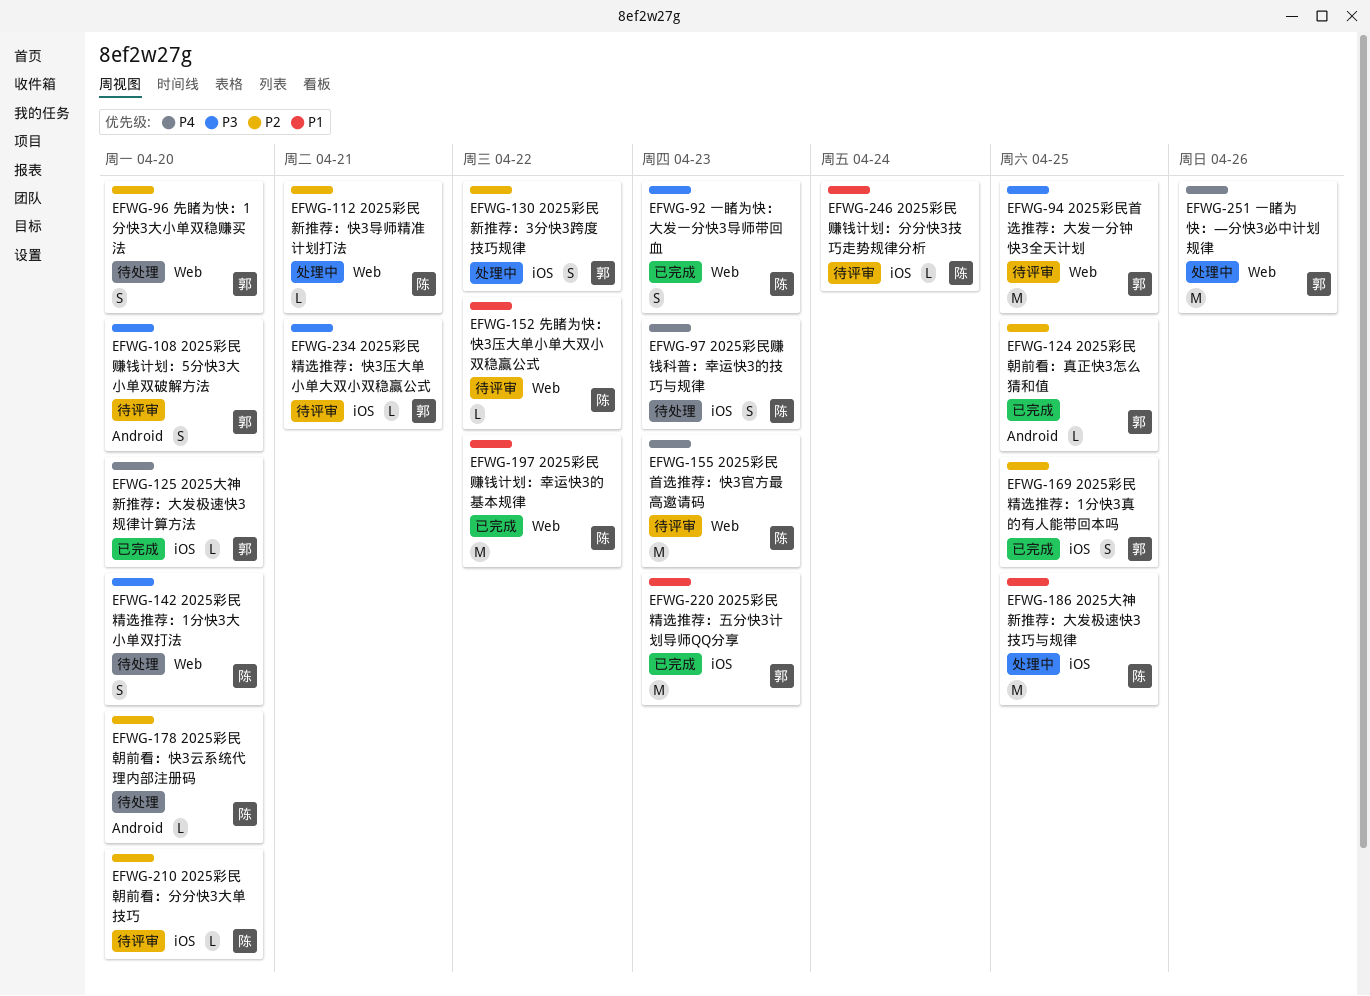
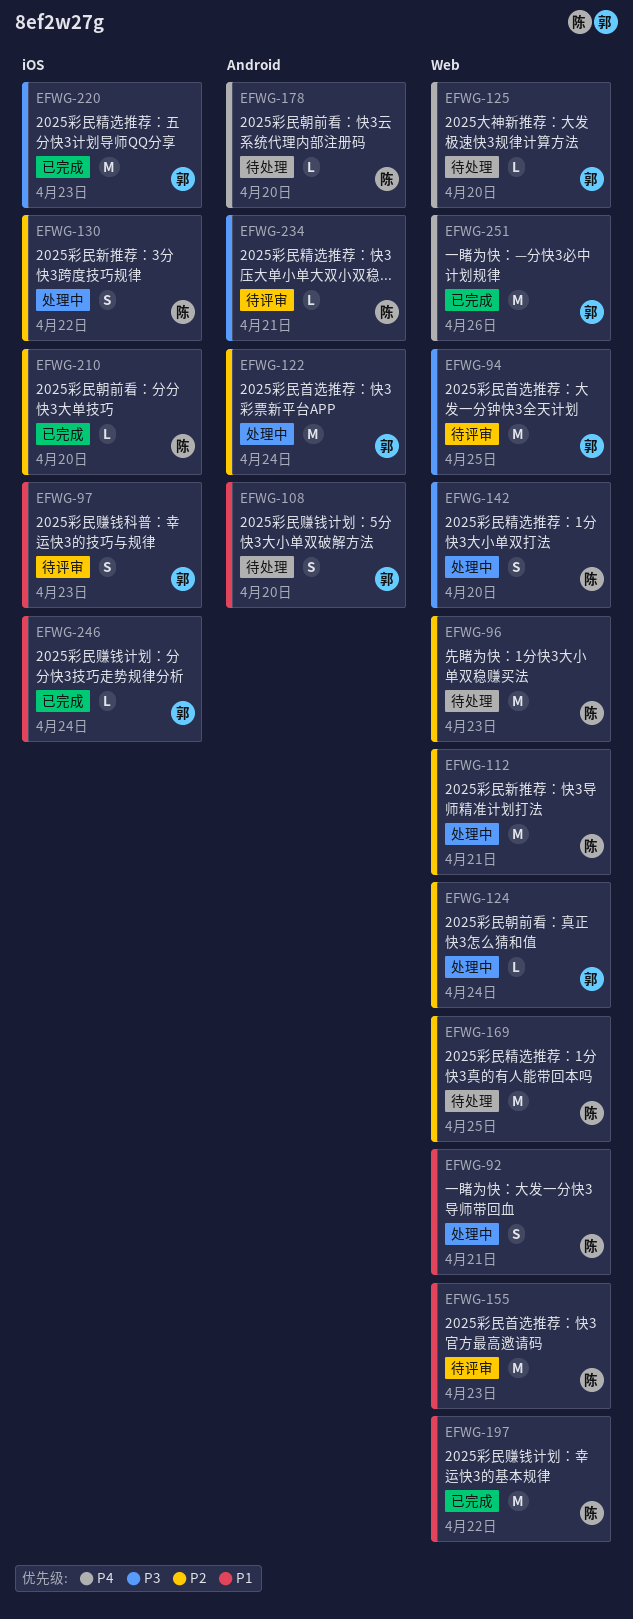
EFWG-92, status: 已完成 -> 处理中
EFWG-92, priority: P3 -> P1
EFWG-92, due: Apr 23 -> Apr 21
EFWG-96, owner: 郭 -> 陈
EFWG-96, estimate: S -> M
EFWG-96, due: Apr 20 -> Apr 23
EFWG-97, status: 待处理 -> 待评审
EFWG-97, owner: 陈 -> 郭
EFWG-97, priority: P4 -> P1
EFWG-108, status: 待评审 -> 待处理
EFWG-108, priority: P3 -> P1
EFWG-112, estimate: L -> M
EFWG-122: none -> present
EFWG-124, status: 已完成 -> 处理中
EFWG-124, label: Android -> Web
EFWG-124, due: Apr 25 -> Apr 24
EFWG-125, status: 已完成 -> 待处理
EFWG-125, label: iOS -> Web
EFWG-130, owner: 郭 -> 陈
EFWG-142, status: 待处理 -> 处理中
EFWG-152: present -> none
EFWG-155, priority: P4 -> P1
EFWG-169, status: 已完成 -> 待处理
EFWG-169, owner: 郭 -> 陈
EFWG-169, label: iOS -> Web
EFWG-169, estimate: S -> M
EFWG-178, priority: P2 -> P4
EFWG-186: present -> none
EFWG-210, status: 待评审 -> 已完成
EFWG-220, priority: P1 -> P3
EFWG-234, owner: 郭 -> 陈
EFWG-234, label: iOS -> Android
EFWG-246, status: 待评审 -> 已完成
EFWG-246, owner: 陈 -> 郭
EFWG-251, status: 处理中 -> 已完成

